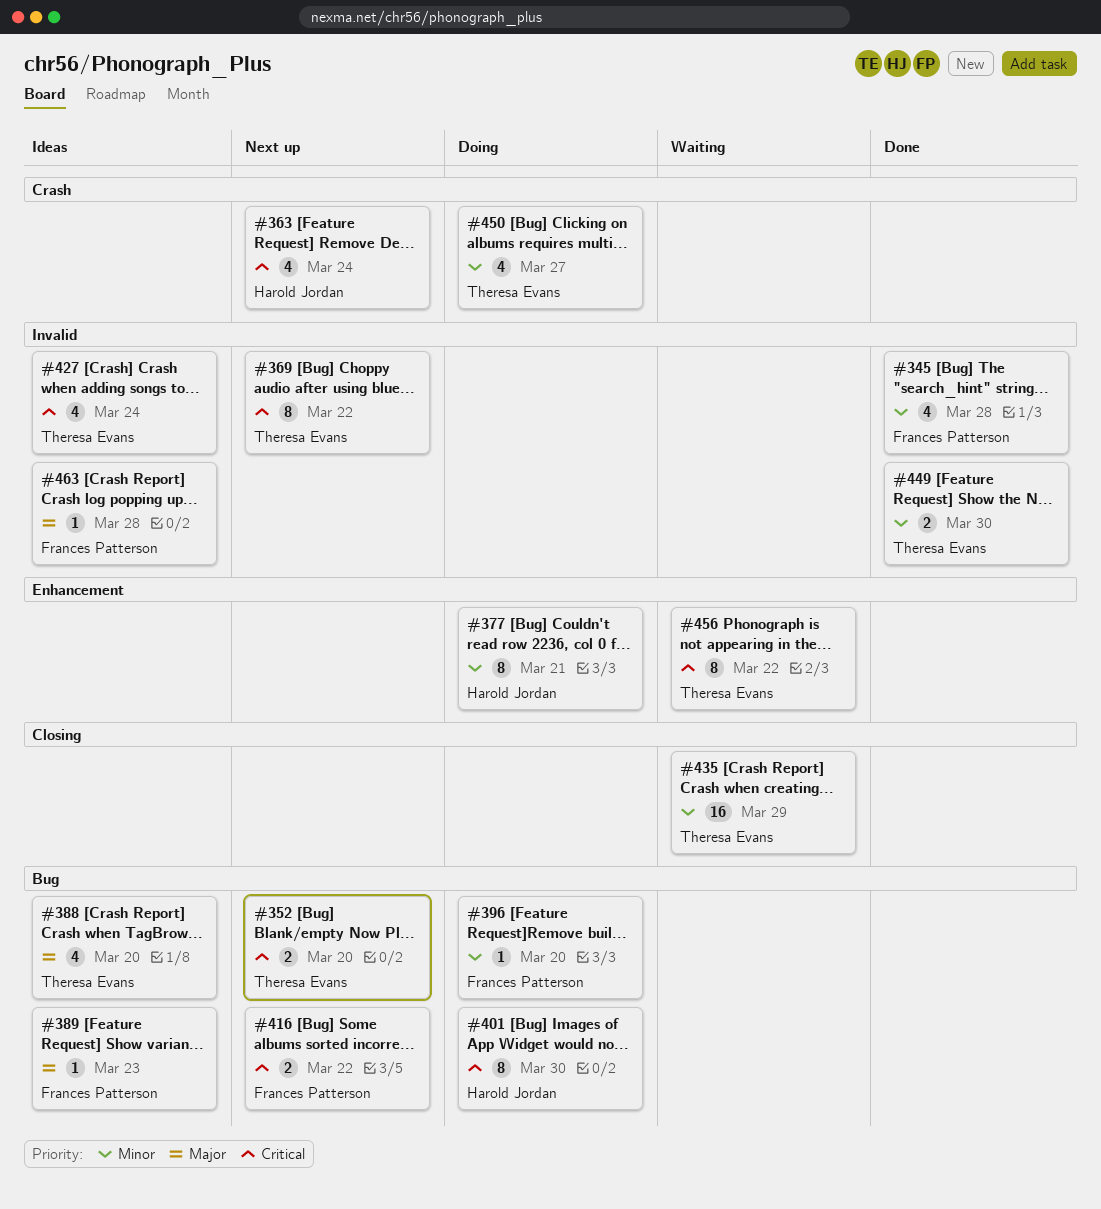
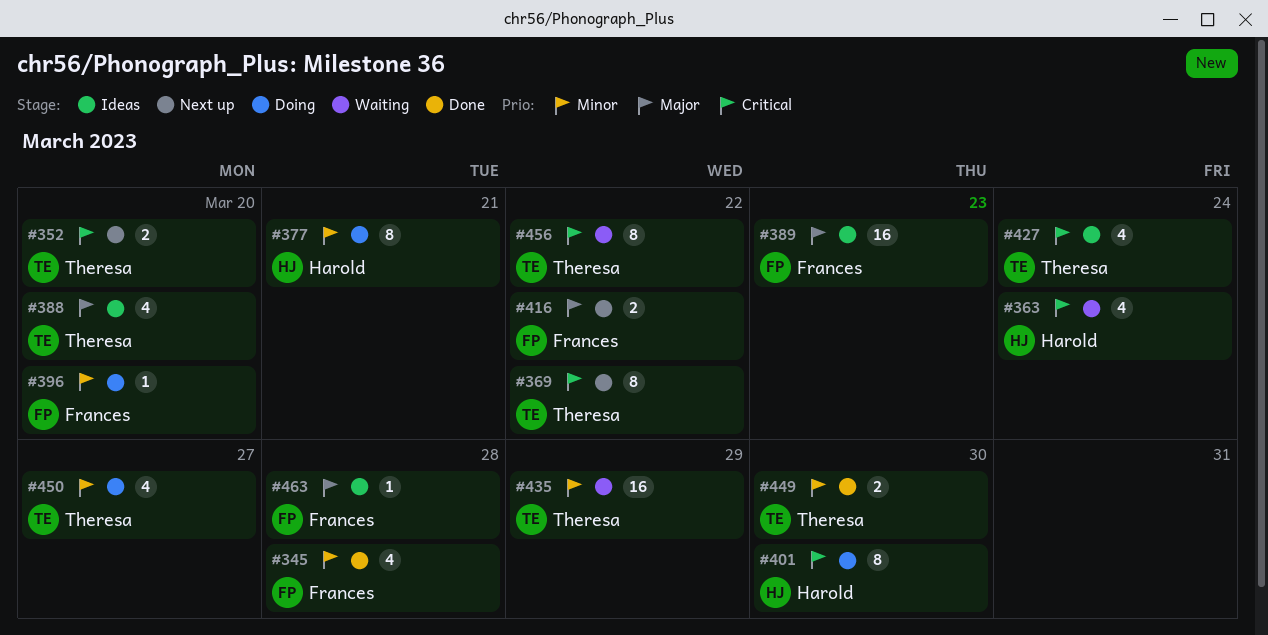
#363, status: Next up -> Waiting
#389, estimate: 1 -> 16
#416, priority: Critical -> Major

